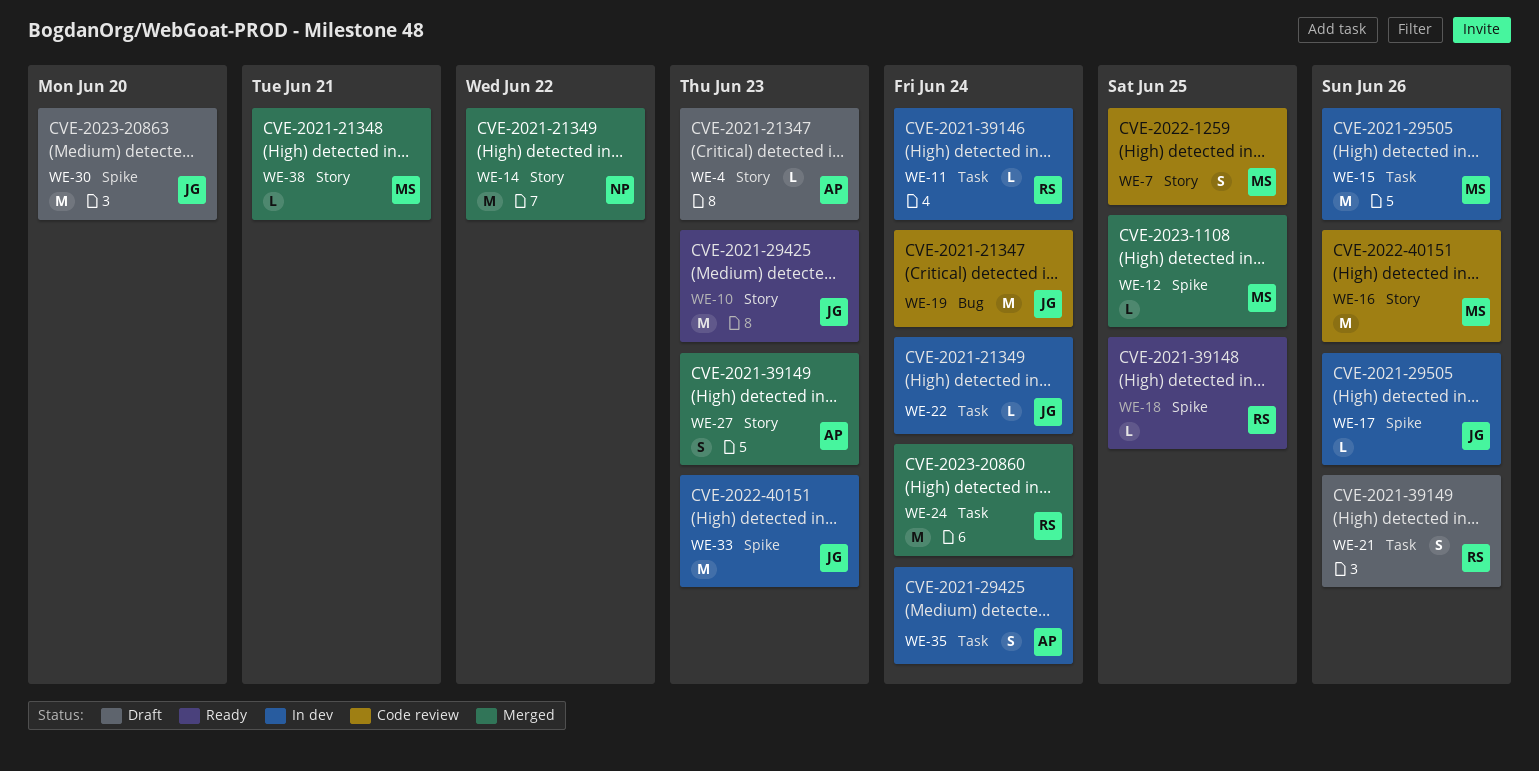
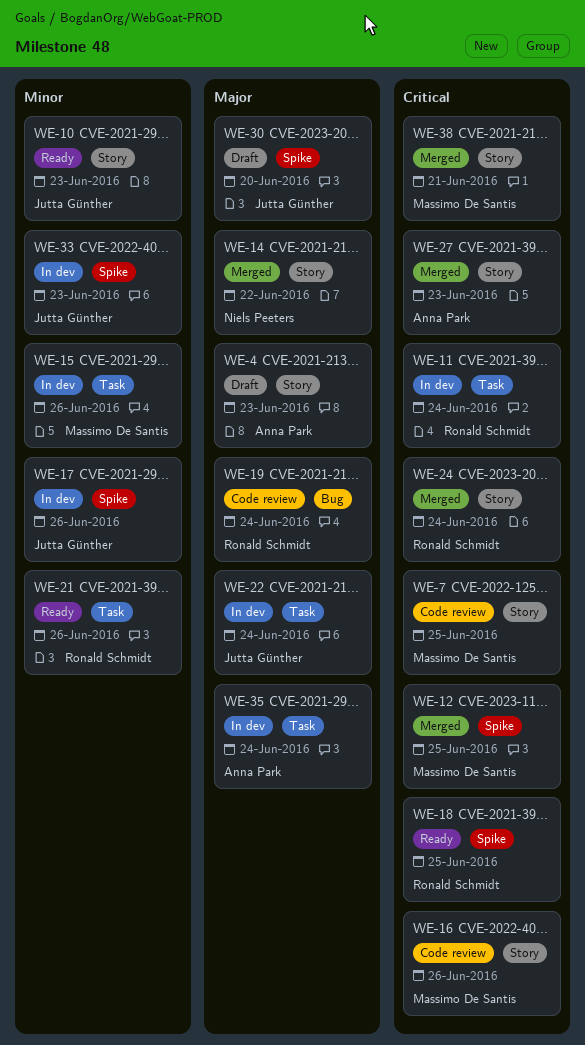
WE-19, owner: Jutta Günther -> Ronald Schmidt
WE-21, status: Draft -> Ready
WE-24, label: Task -> Story

